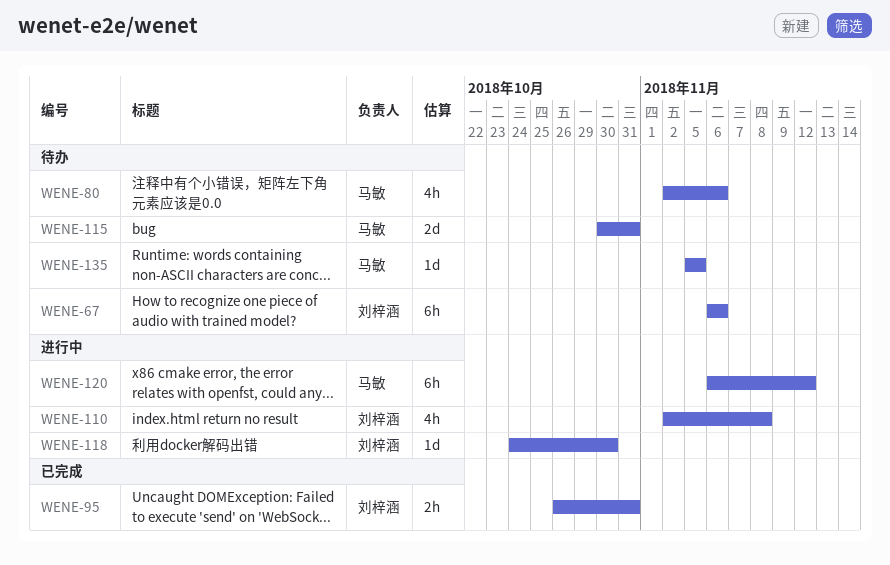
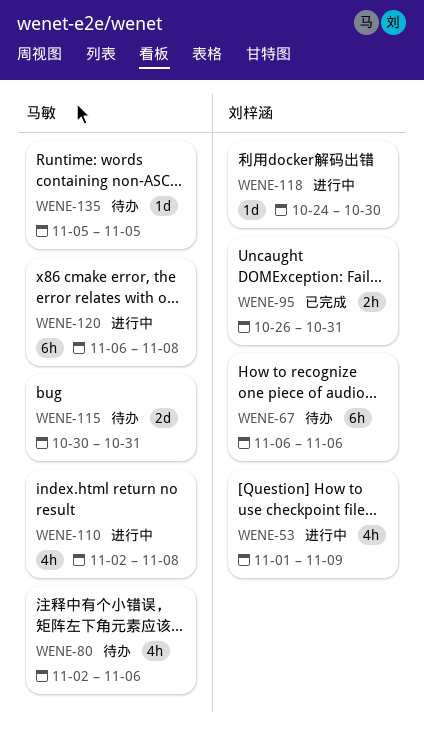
WENE-53: none -> present
WENE-110, owner: 刘梓涵 -> 马敏
WENE-120, due: Nov 12 -> Nov 8

